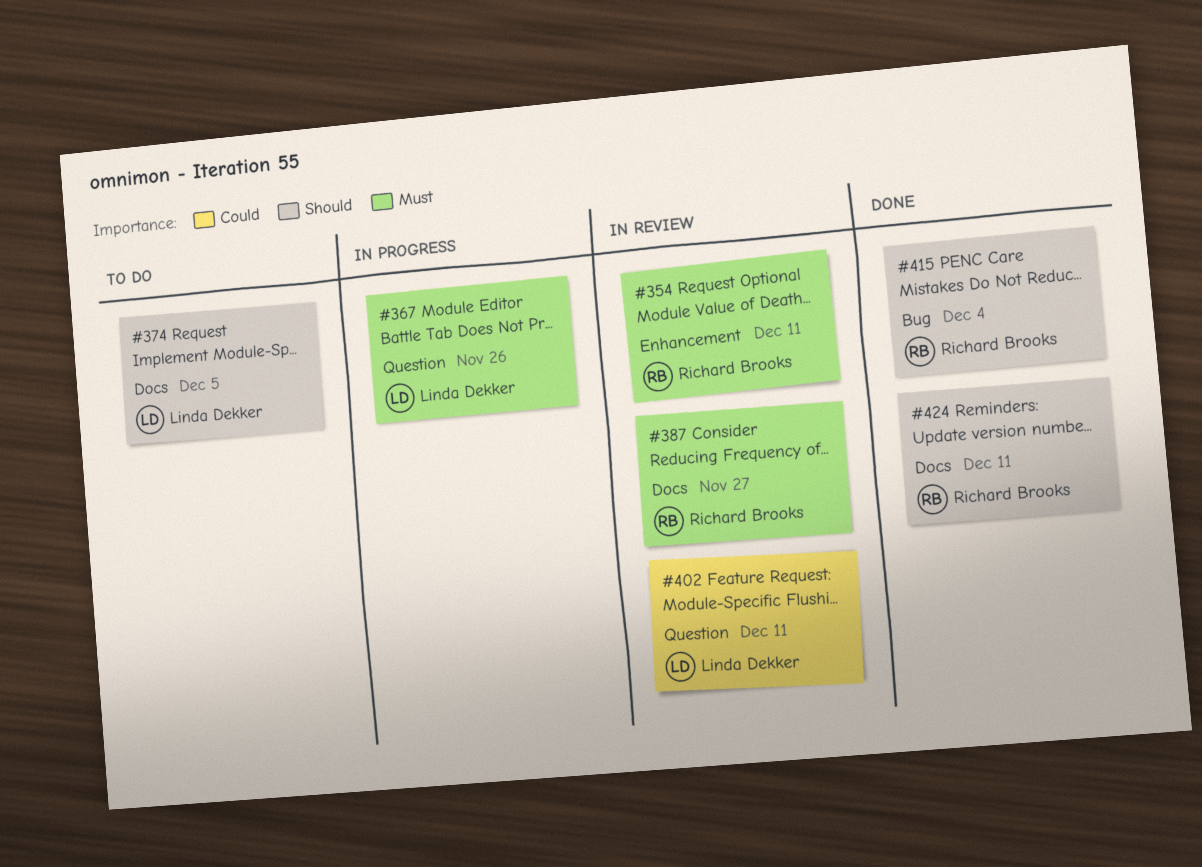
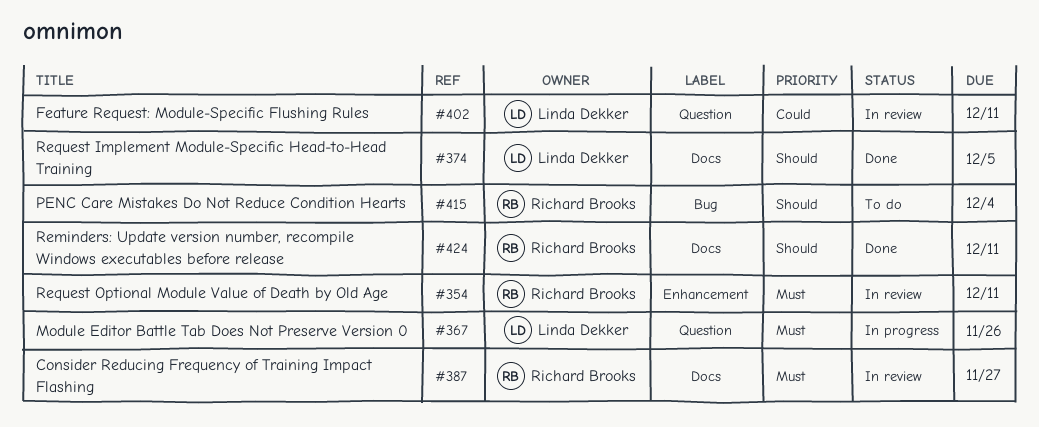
#374, status: To do -> Done
#415, status: Done -> To do

